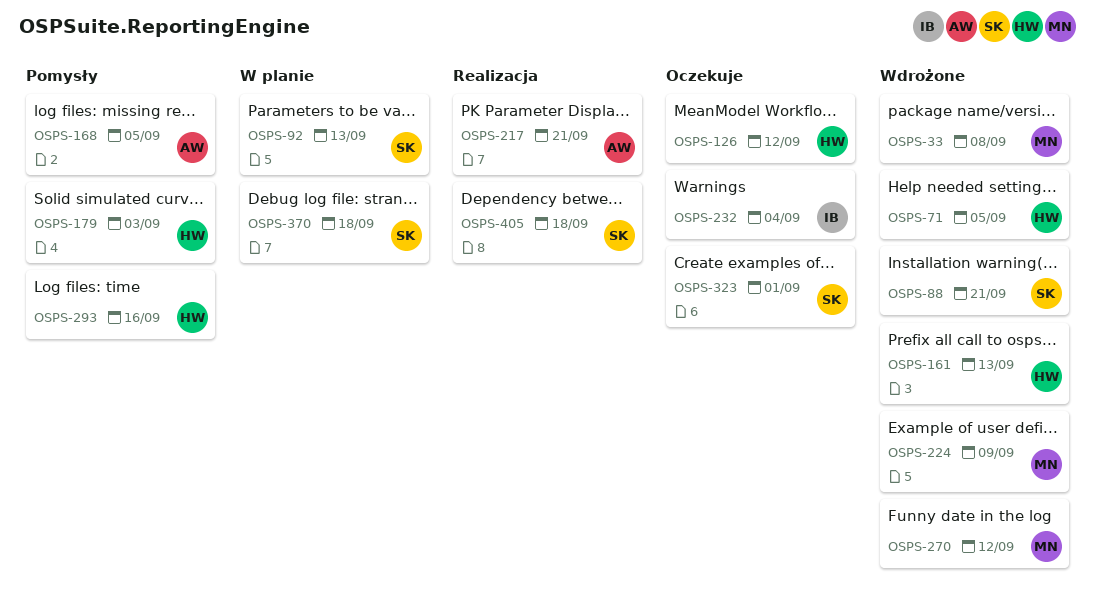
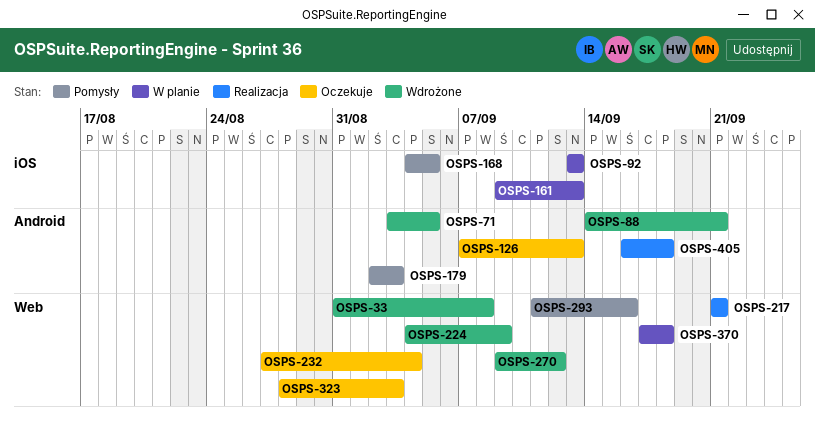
OSPS-126, due: Sep 12 -> Sep 13
OSPS-161, status: Wdrożone -> W planie
OSPS-323, due: Sep 1 -> Sep 3

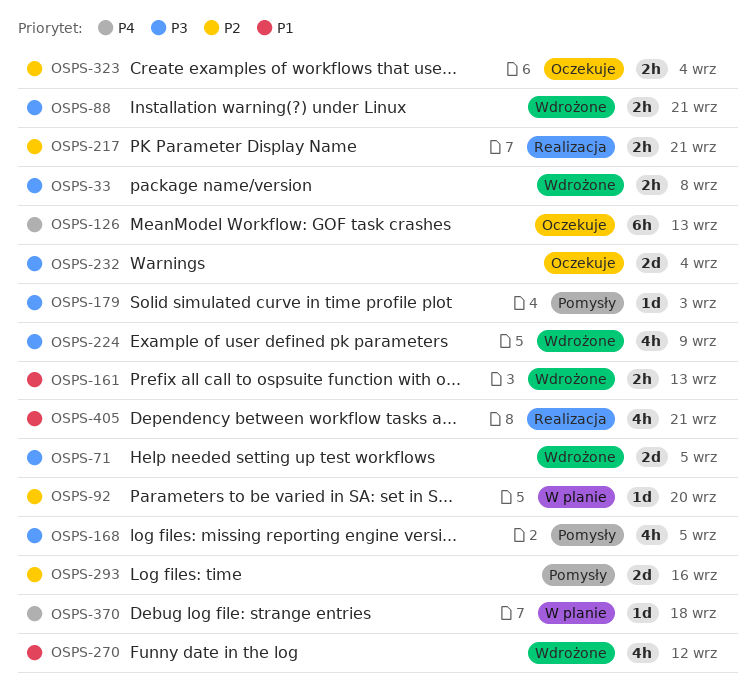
OSPS-92, due: Sep 13 -> Sep 20
OSPS-161, status: W planie -> Wdrożone
OSPS-323, due: Sep 3 -> Sep 4
OSPS-405, due: Sep 18 -> Sep 21

